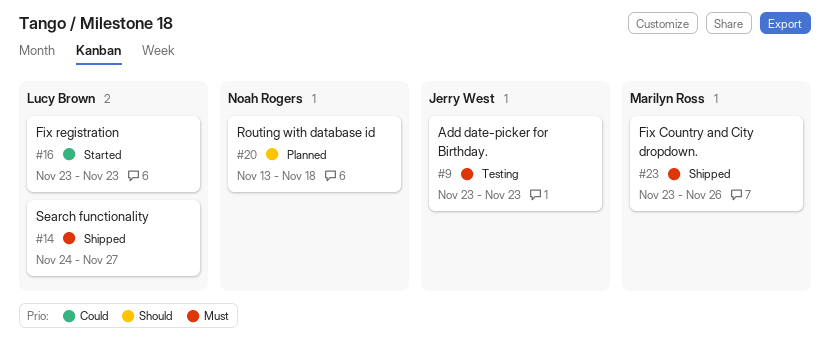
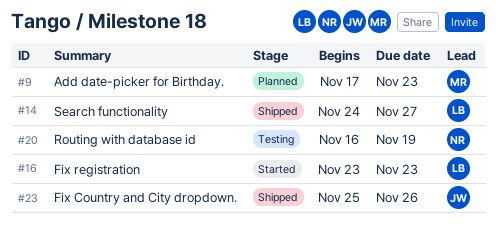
#9, status: Testing -> Planned
#9, owner: Jerry West -> Marilyn Ross
#9, start: Nov 23 -> Nov 17
#20, status: Planned -> Testing
#20, start: Nov 13 -> Nov 16
#20, due: Nov 18 -> Nov 19
#23, owner: Marilyn Ross -> Jerry West
#23, start: Nov 23 -> Nov 25

